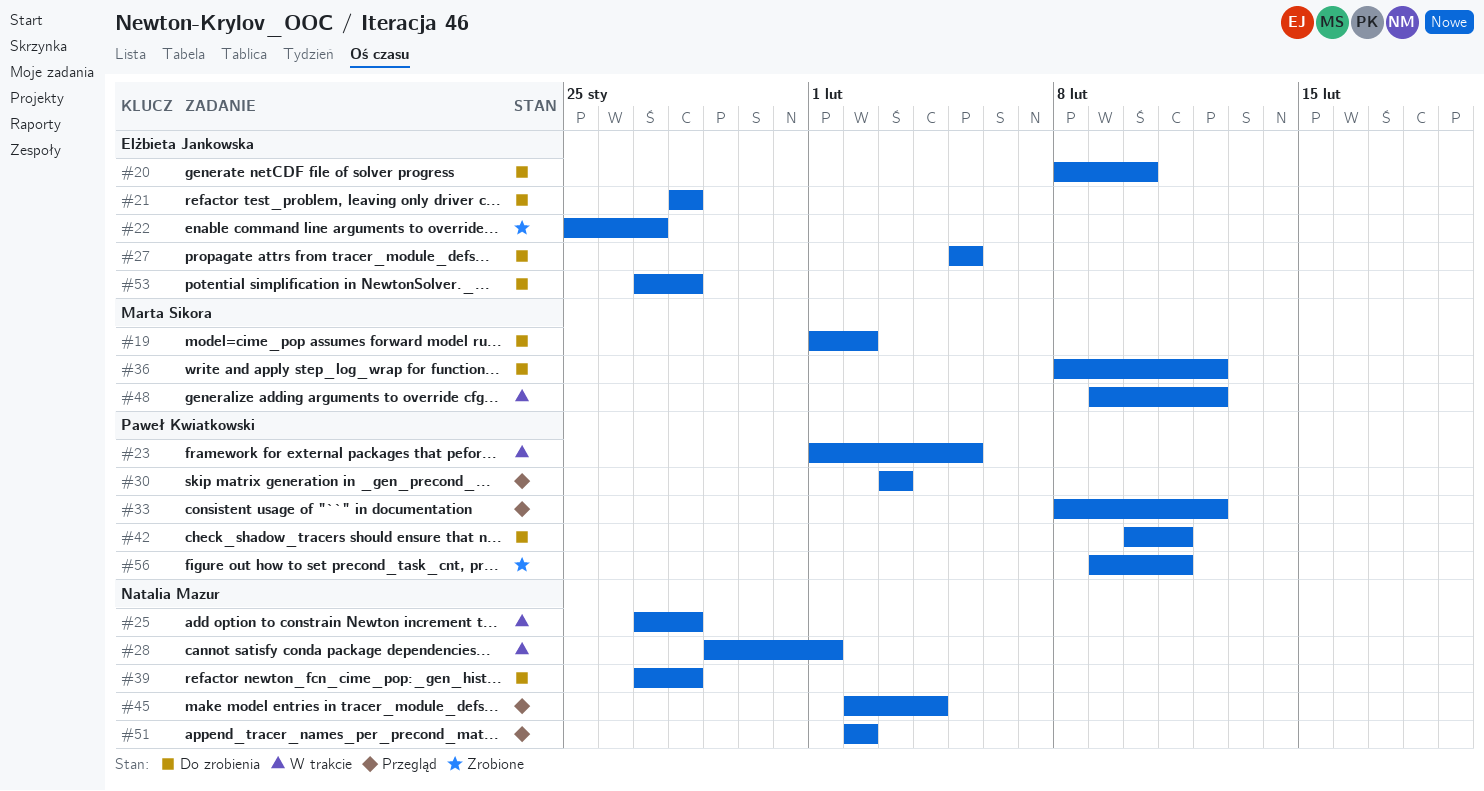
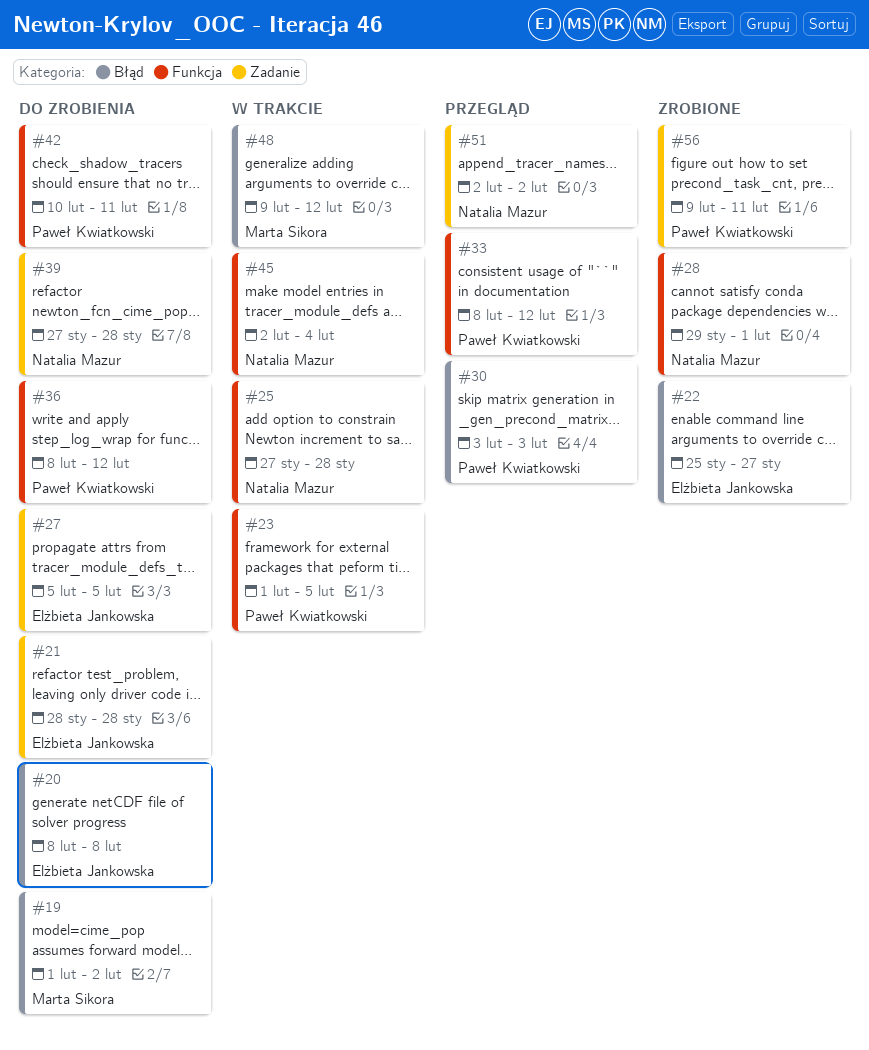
#20, due: Feb 10 -> Feb 8
#28, status: W trakcie -> Zrobione
#36, owner: Marta Sikora -> Paweł Kwiatkowski
#45, status: Przegląd -> W trakcie
#53: present -> none

